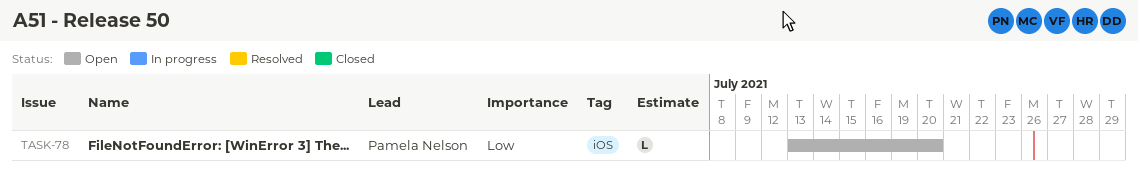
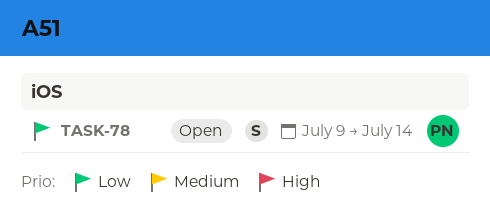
TASK-78, estimate: L -> S
TASK-78, start: Jul 13 -> Jul 9
TASK-78, due: Jul 20 -> Jul 14

